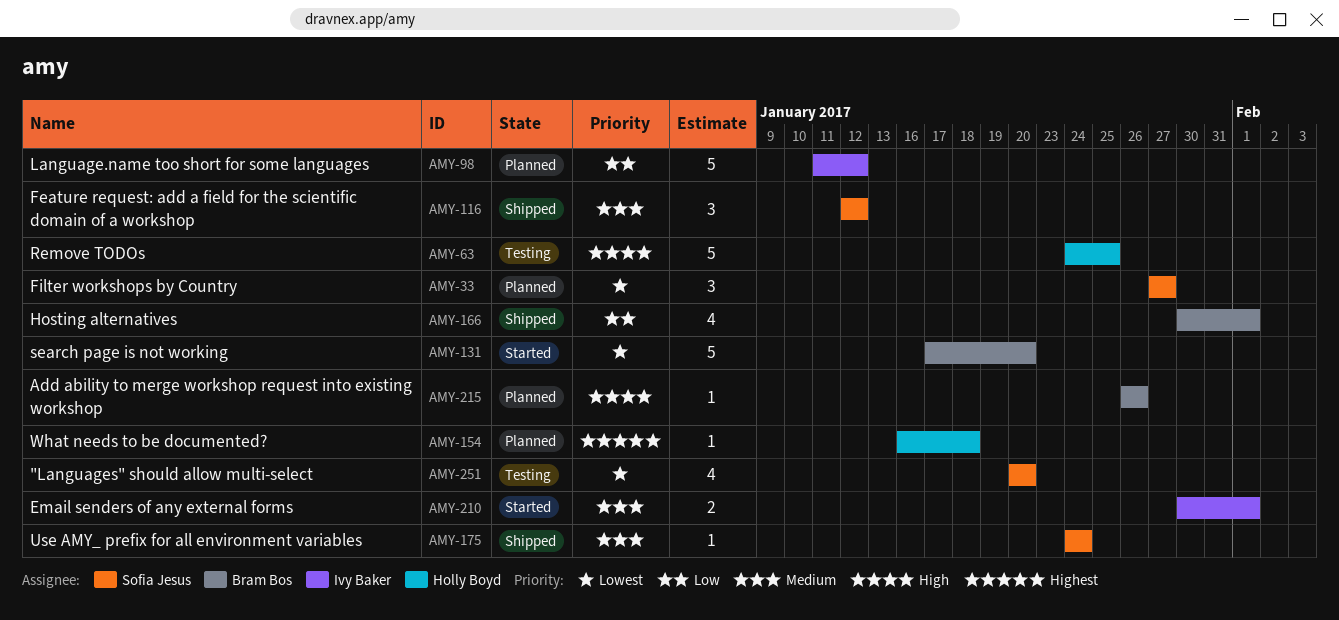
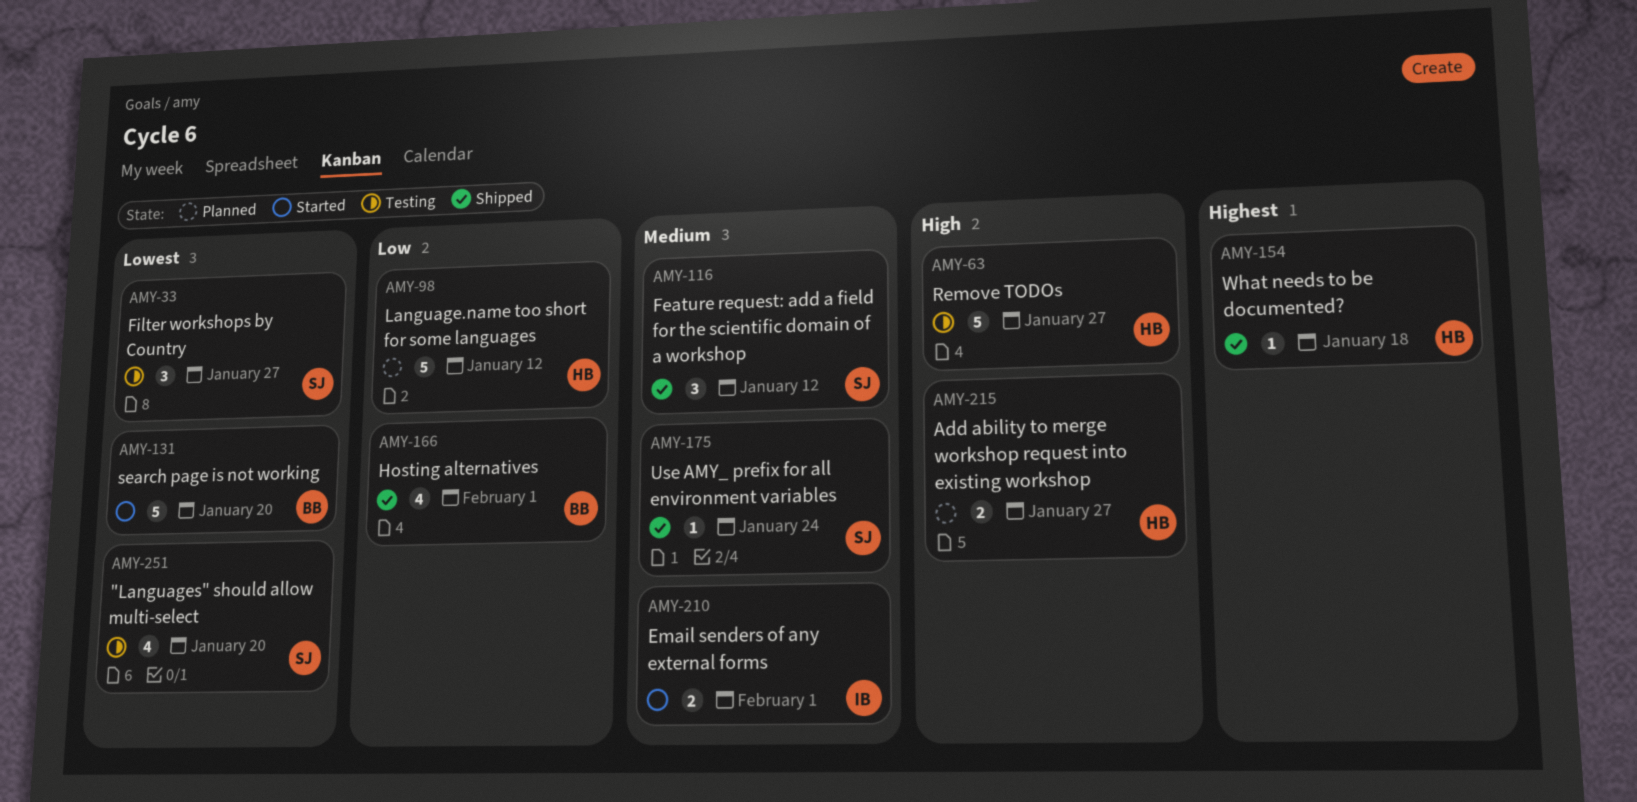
AMY-33, status: Planned -> Testing
AMY-63, due: Jan 25 -> Jan 27
AMY-98, owner: Ivy Baker -> Holly Boyd
AMY-154, status: Planned -> Shipped
AMY-215, owner: Bram Bos -> Holly Boyd
AMY-215, estimate: 1 -> 2
AMY-215, due: Jan 26 -> Jan 27

